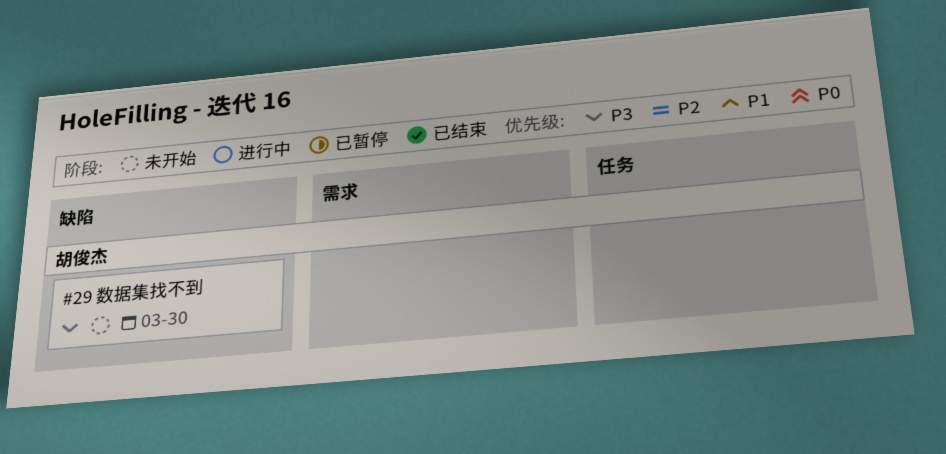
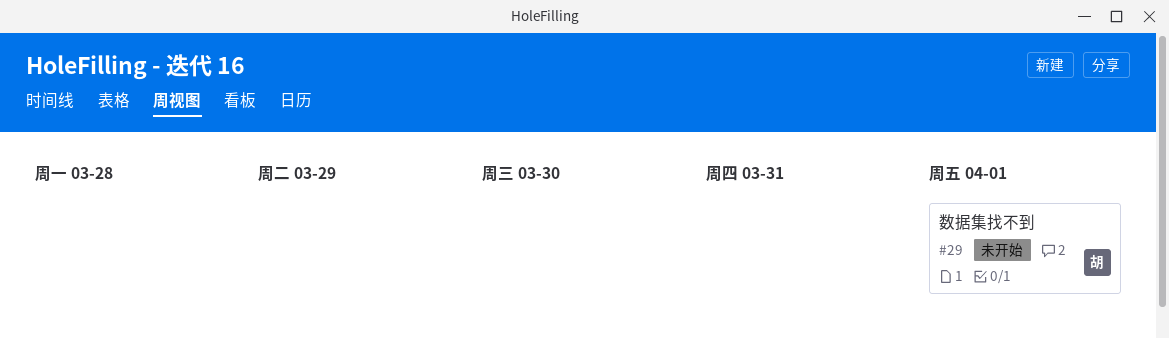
#29, due: Mar 30 -> Apr 1

